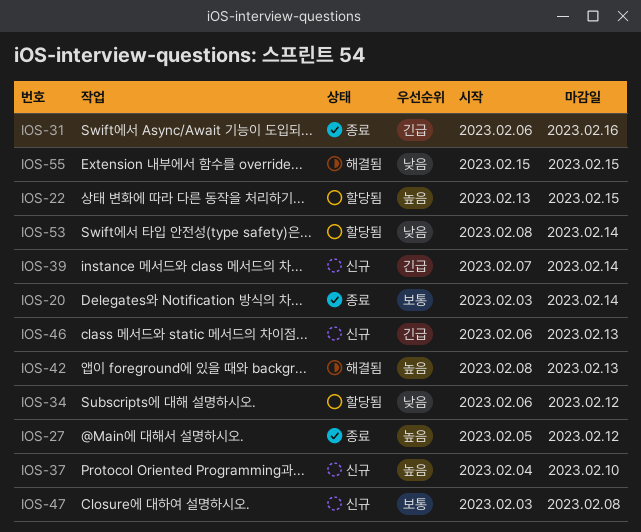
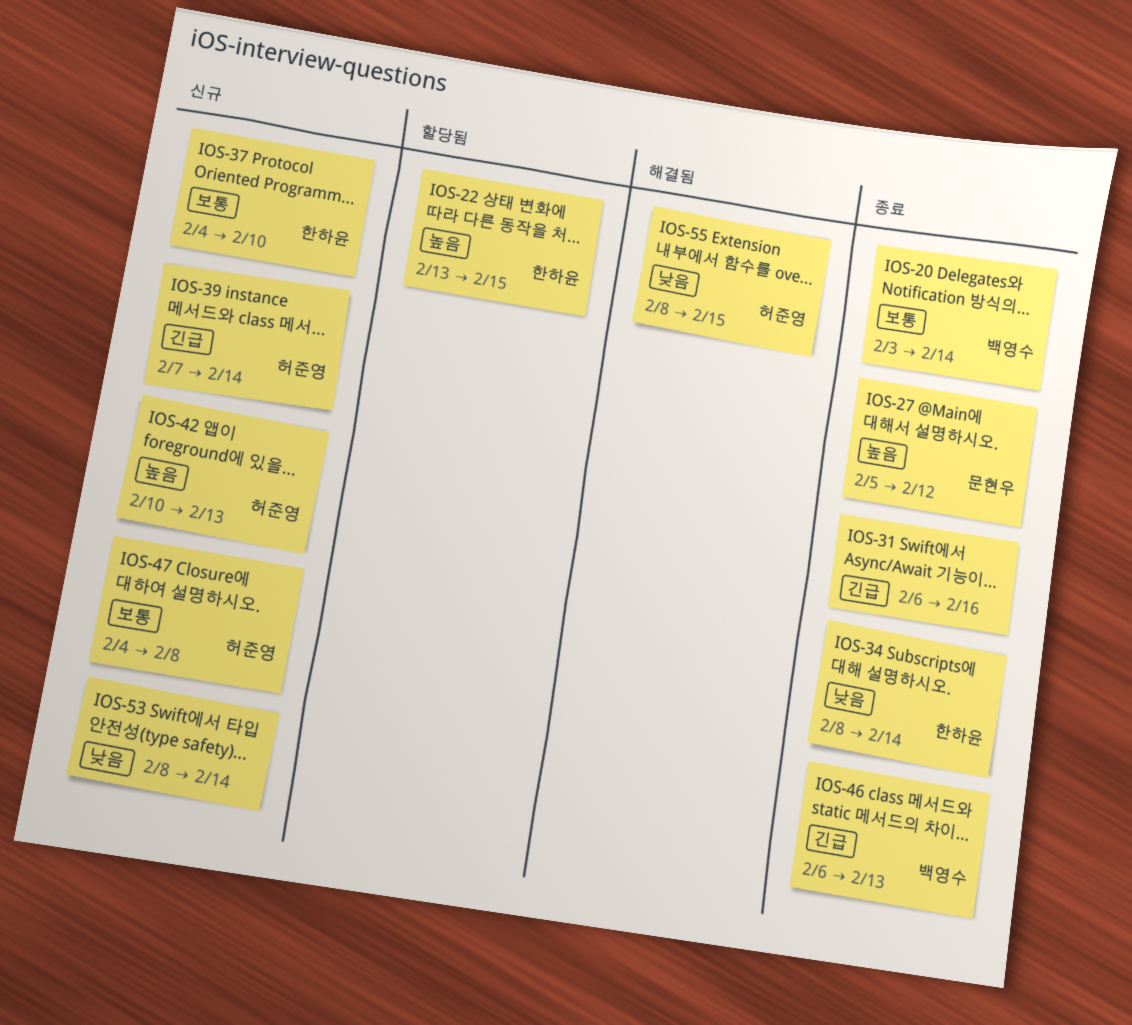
IOS-34, status: 할당됨 -> 종료
IOS-34, start: Feb 6 -> Feb 8
IOS-34, due: Feb 12 -> Feb 14
IOS-37, priority: 높음 -> 보통
IOS-42, status: 해결됨 -> 신규
IOS-42, start: Feb 8 -> Feb 10
IOS-46, status: 신규 -> 종료
IOS-47, start: Feb 3 -> Feb 4
IOS-53, status: 할당됨 -> 신규
IOS-55, start: Feb 15 -> Feb 8

